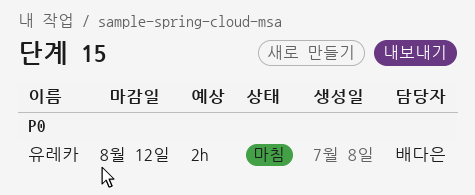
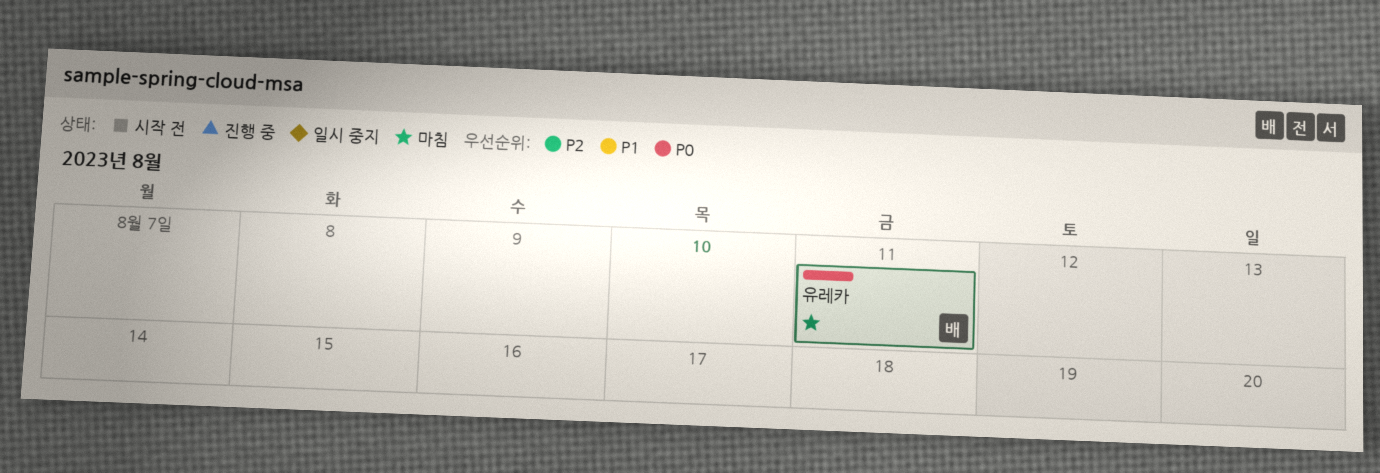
유레카, due: Aug 12 -> Aug 11

